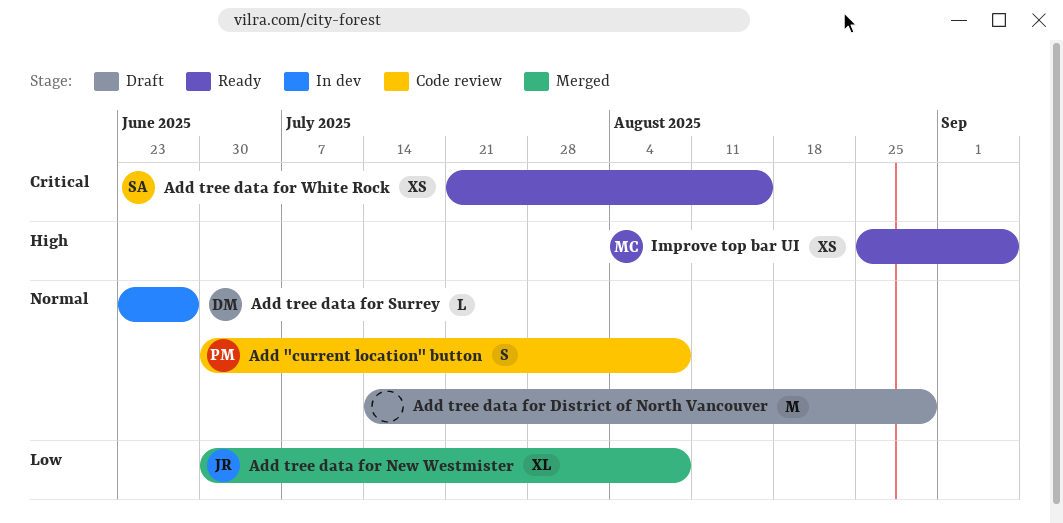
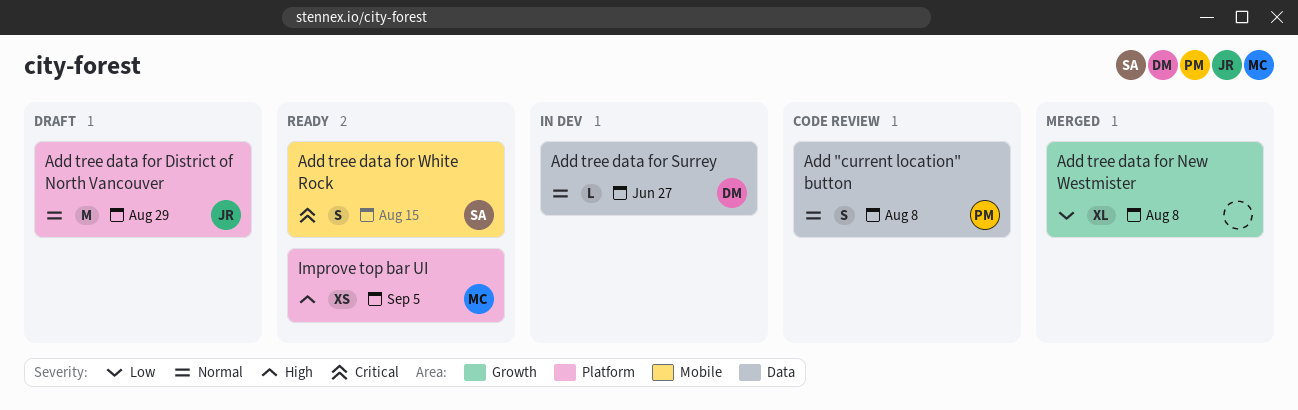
Add tree data for District of North Vancouver, owner: none -> JR
Add tree data for New Westmister, owner: JR -> none
Add tree data for White Rock, estimate: XS -> S

